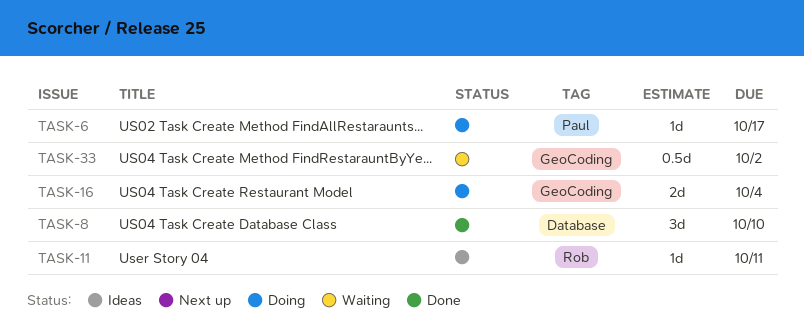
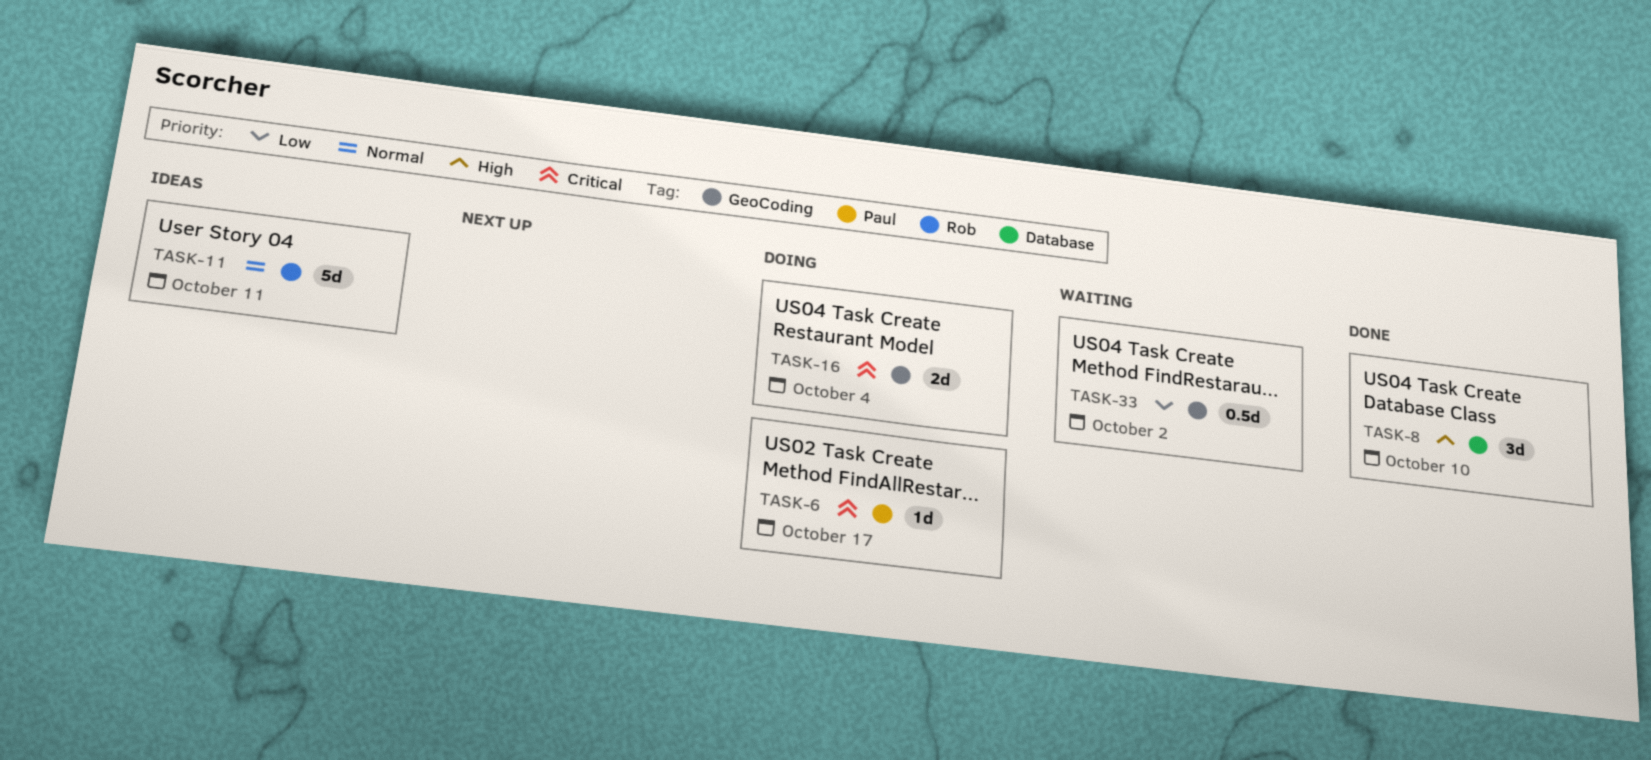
TASK-11, estimate: 1d -> 5d

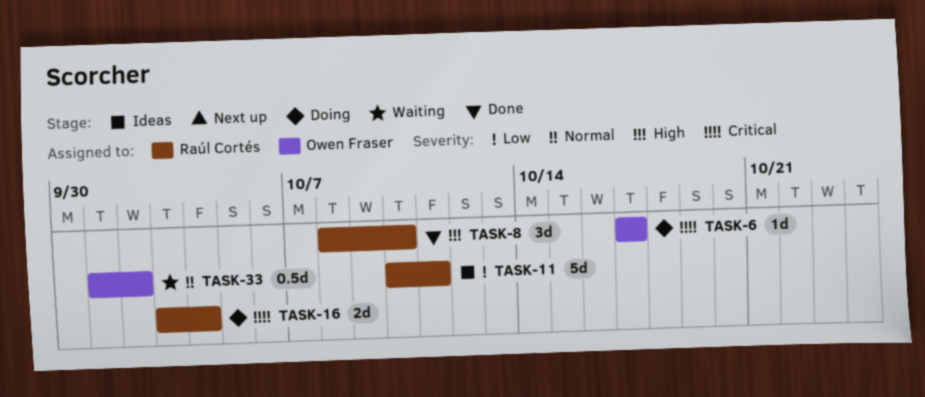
TASK-11, priority: Normal -> Low
TASK-33, priority: Low -> Normal

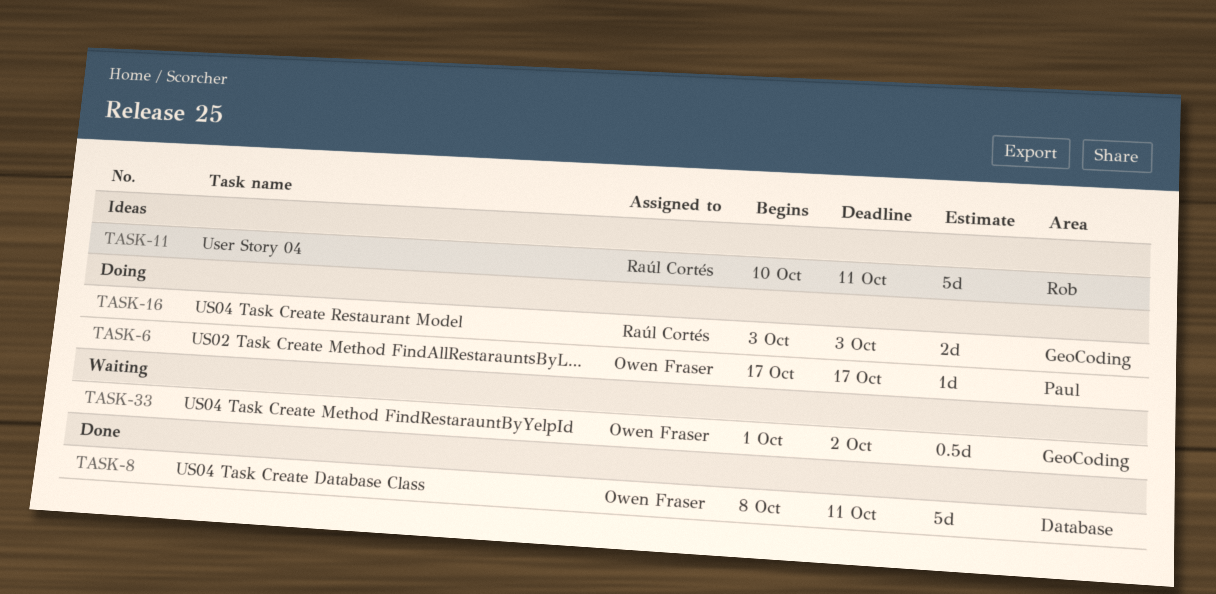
TASK-8, owner: Raúl Cortés -> Owen Fraser
TASK-8, estimate: 3d -> 5d
TASK-8, due: Oct 10 -> Oct 11
TASK-16, due: Oct 4 -> Oct 3

